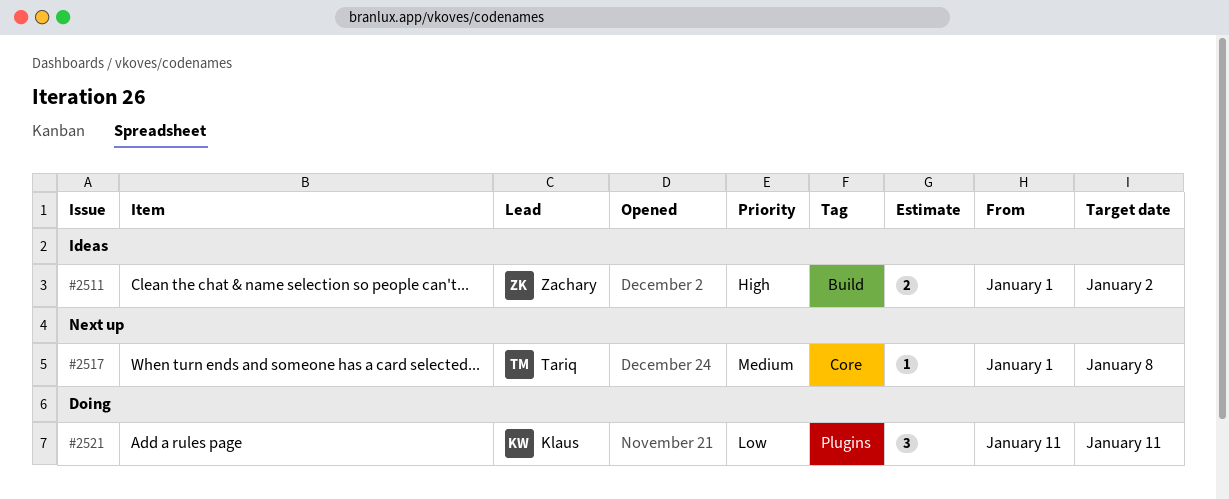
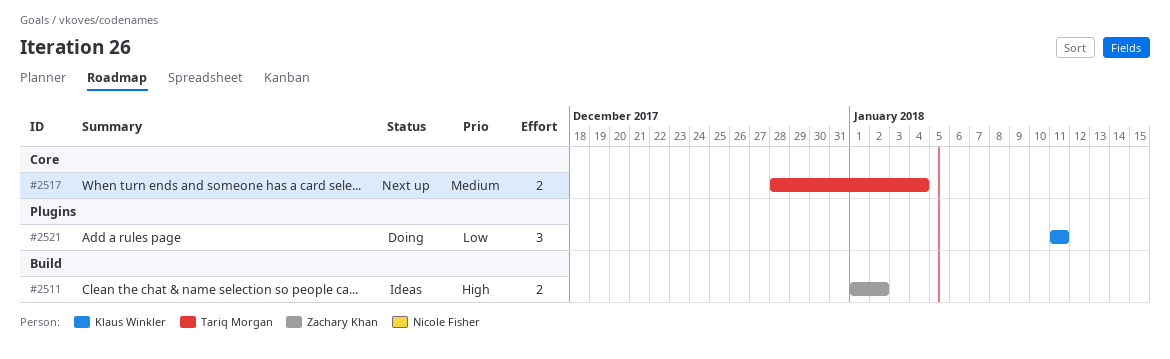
#2517, estimate: 1 -> 2
#2517, start: Jan 1 -> Dec 28
#2517, due: Jan 8 -> Jan 4

